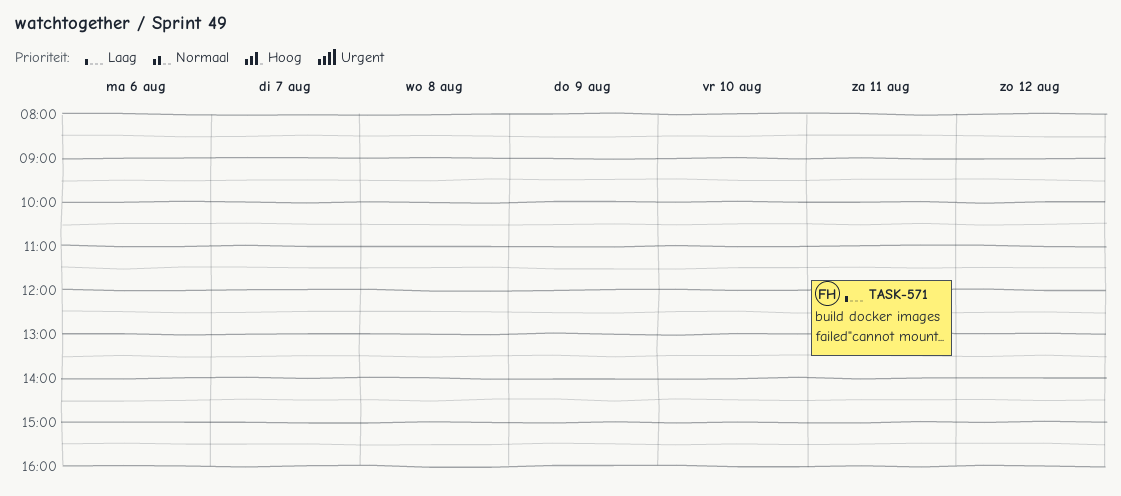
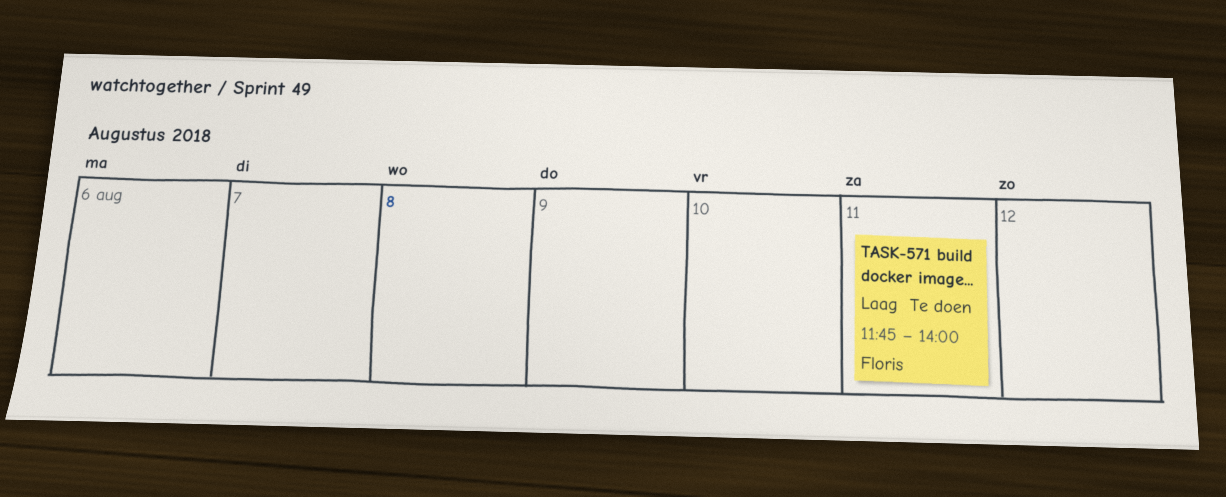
TASK-571, ends: 13:30 -> 14:00

